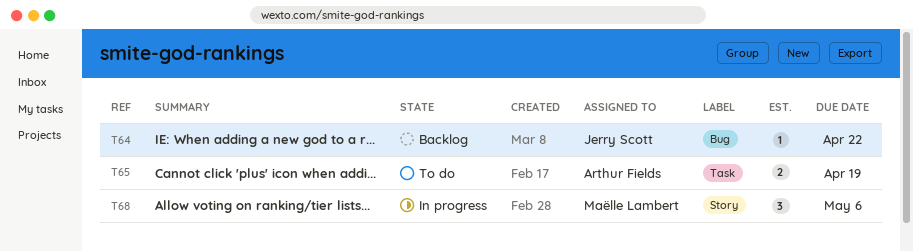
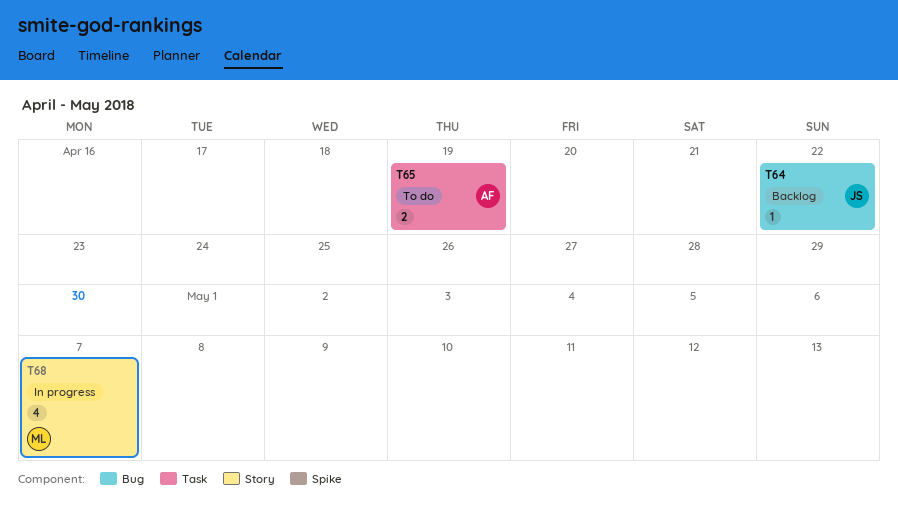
T68, estimate: 3 -> 4
T68, due: May 6 -> May 7

